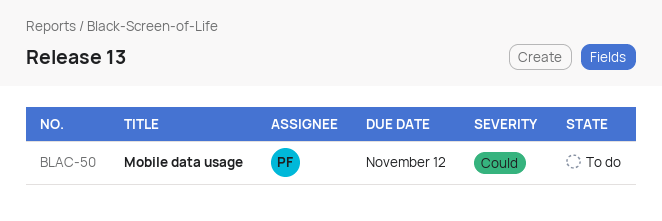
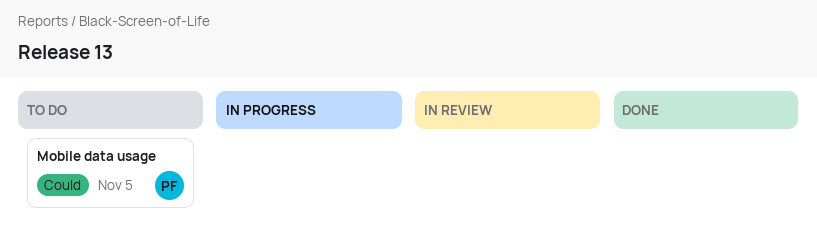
Mobile data usage, due: Nov 12 -> Nov 5

